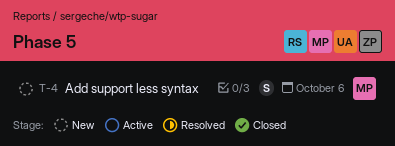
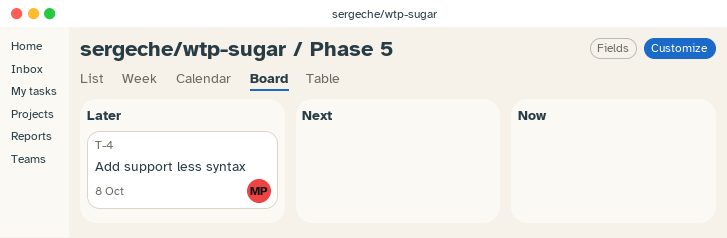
T-4, due: Oct 6 -> Oct 8

